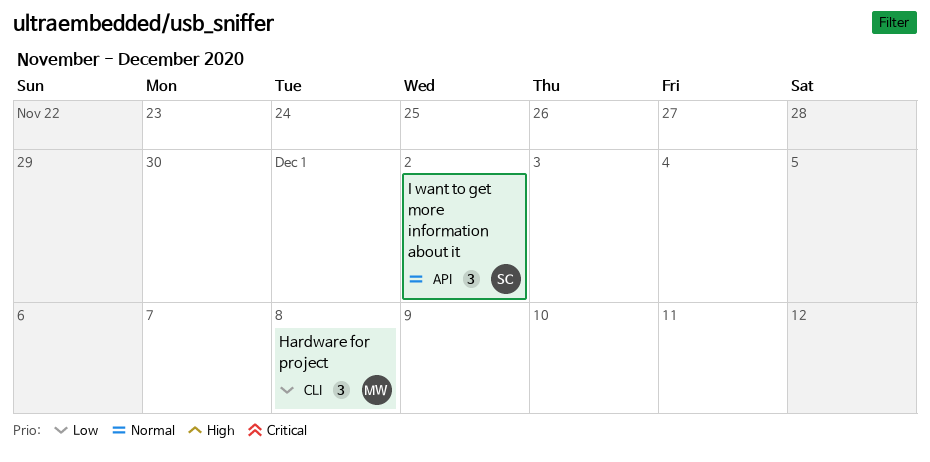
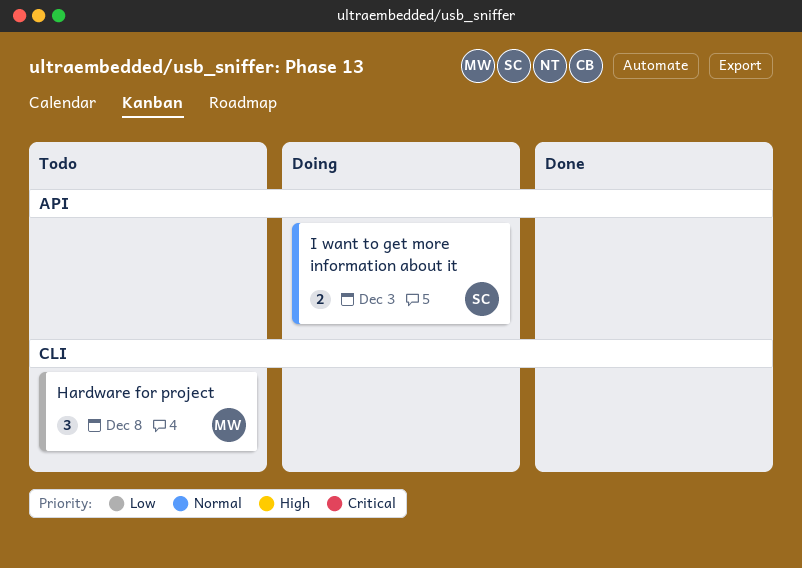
I want to get more information about it, estimate: 3 -> 2
I want to get more information about it, due: Dec 2 -> Dec 3

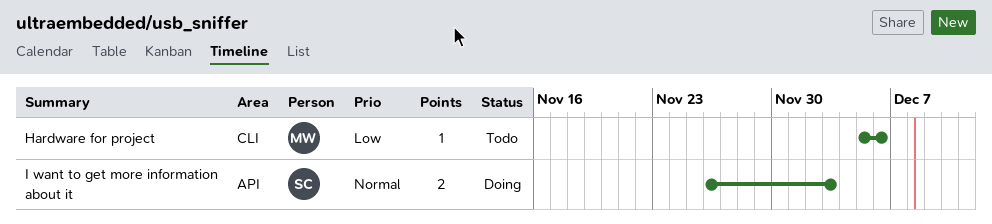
Hardware for project, estimate: 3 -> 1
Hardware for project, due: Dec 8 -> Dec 6

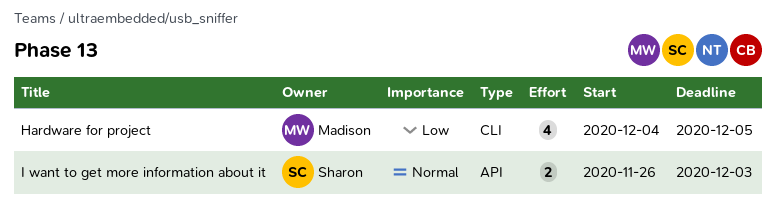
Hardware for project, estimate: 1 -> 4
Hardware for project, start: Dec 5 -> Dec 4
Hardware for project, due: Dec 6 -> Dec 5

